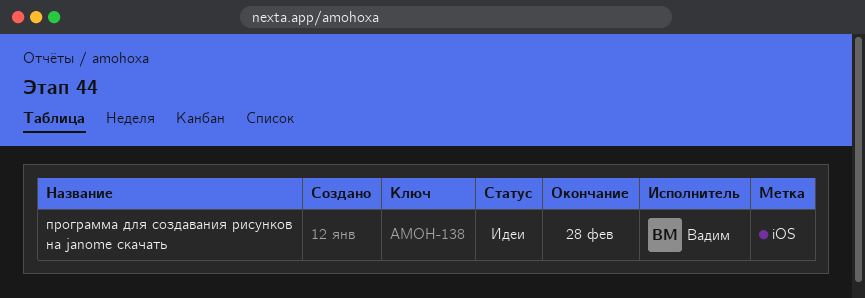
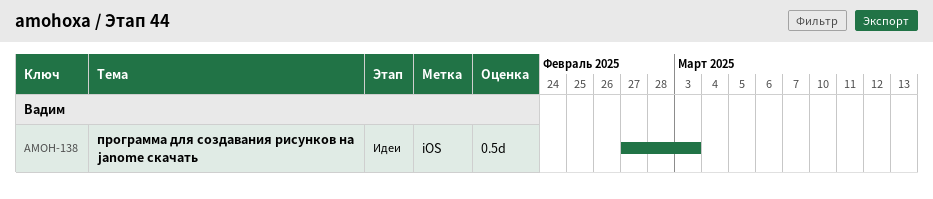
AMOH-138, due: Feb 28 -> Mar 3

